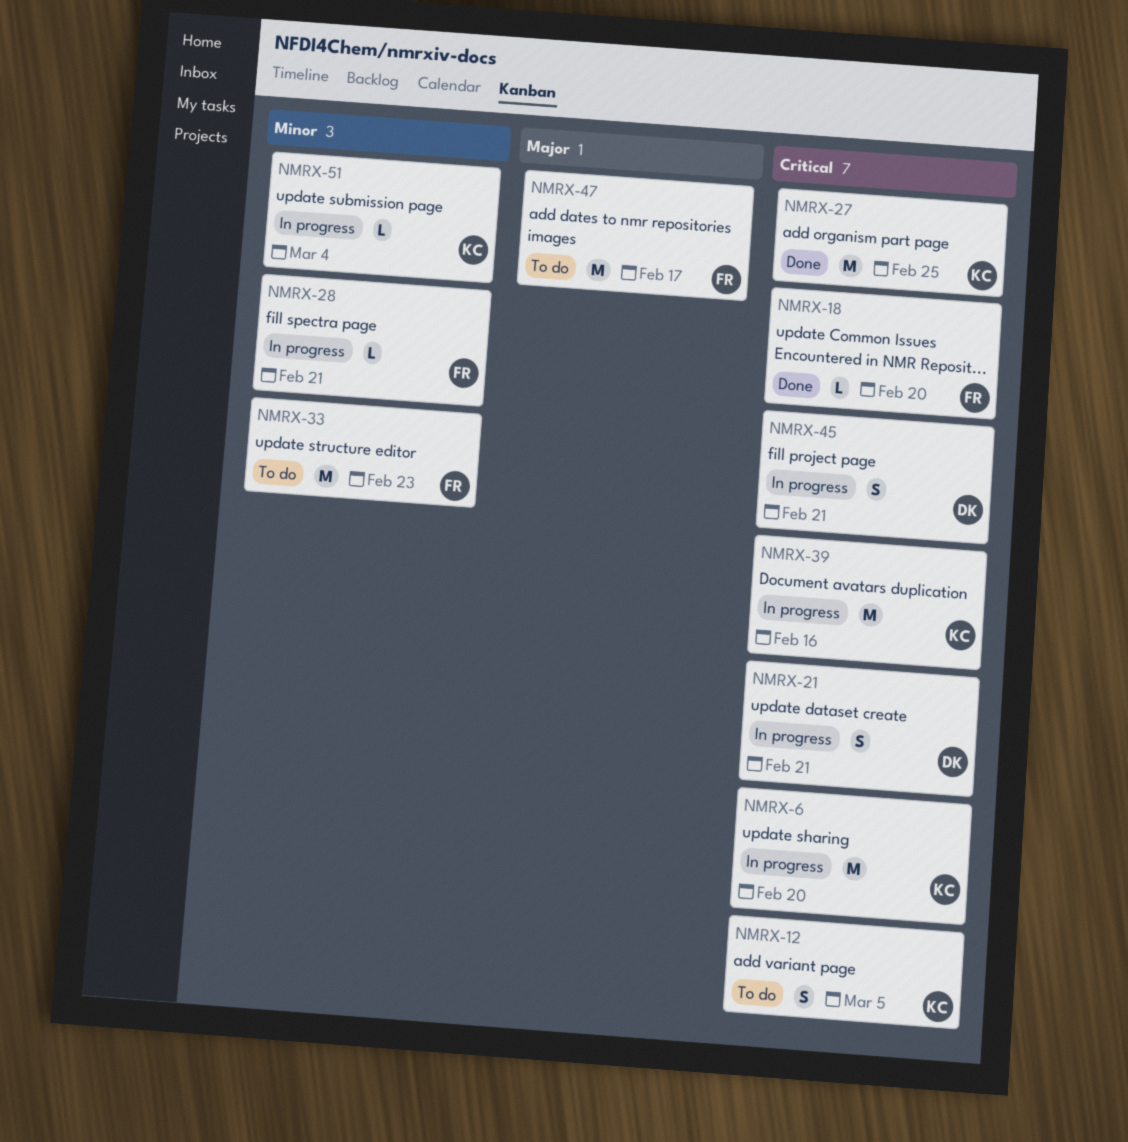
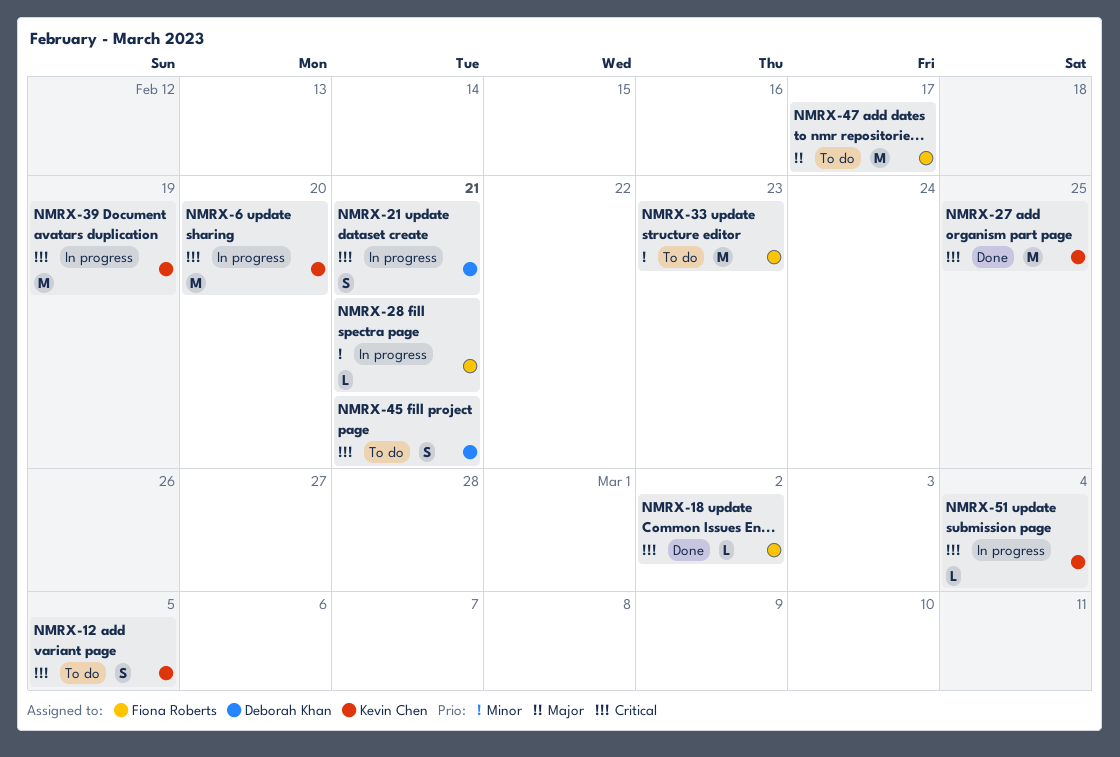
NMRX-18, due: Feb 20 -> Mar 2
NMRX-39, due: Feb 16 -> Feb 19
NMRX-45, status: In progress -> To do
NMRX-51, priority: Minor -> Critical

